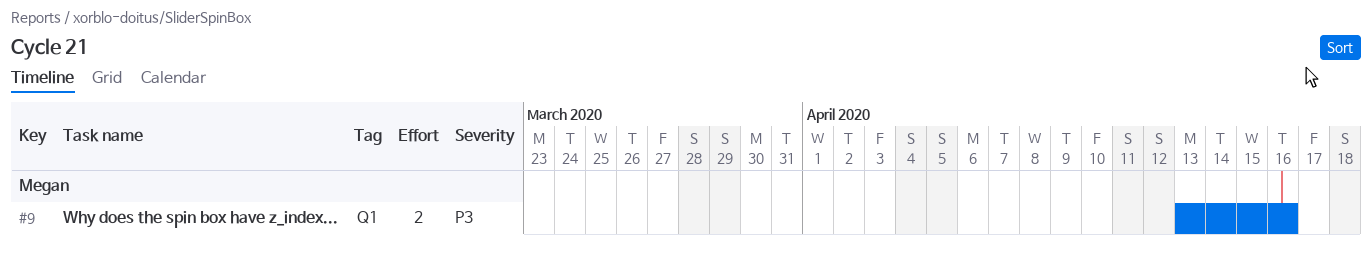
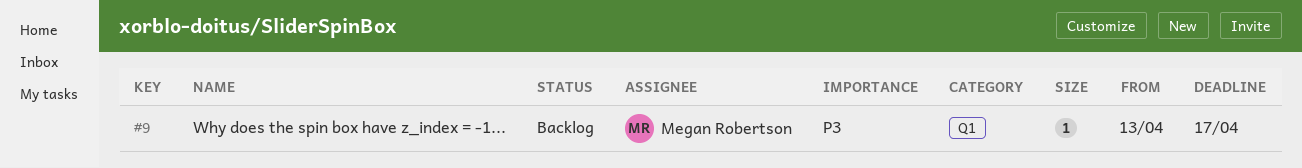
#9, estimate: 2 -> 1
#9, due: Apr 16 -> Apr 17

